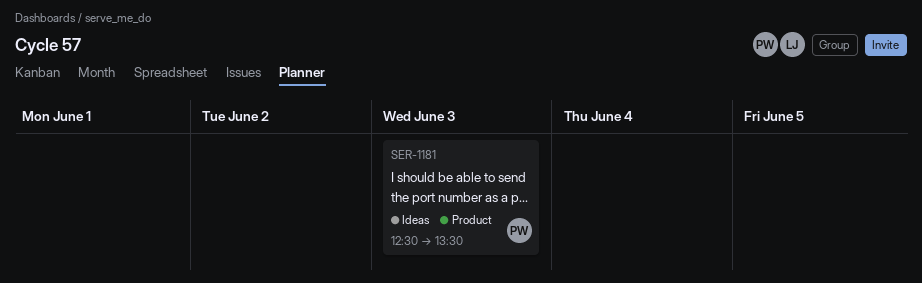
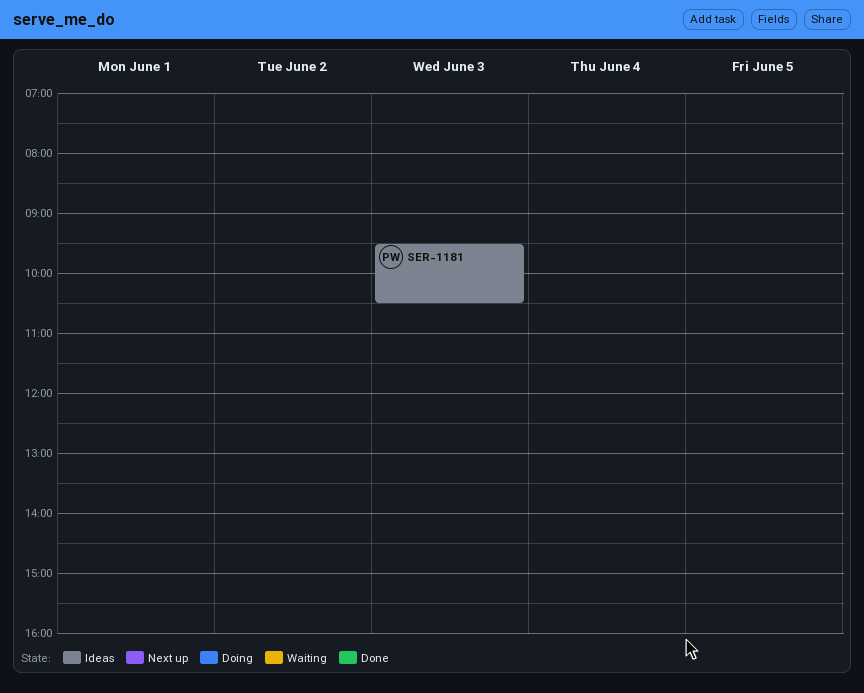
SER-1181, begins: 12:30 -> 09:30
SER-1181, ends: 13:30 -> 10:30

